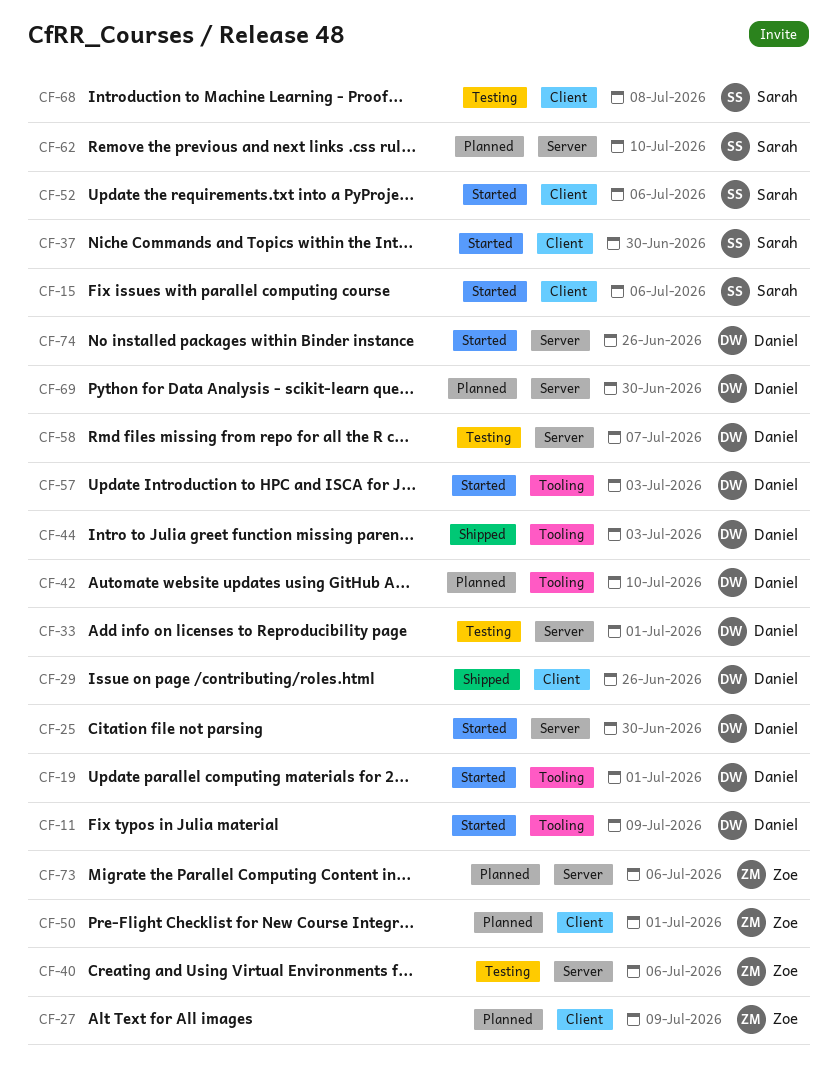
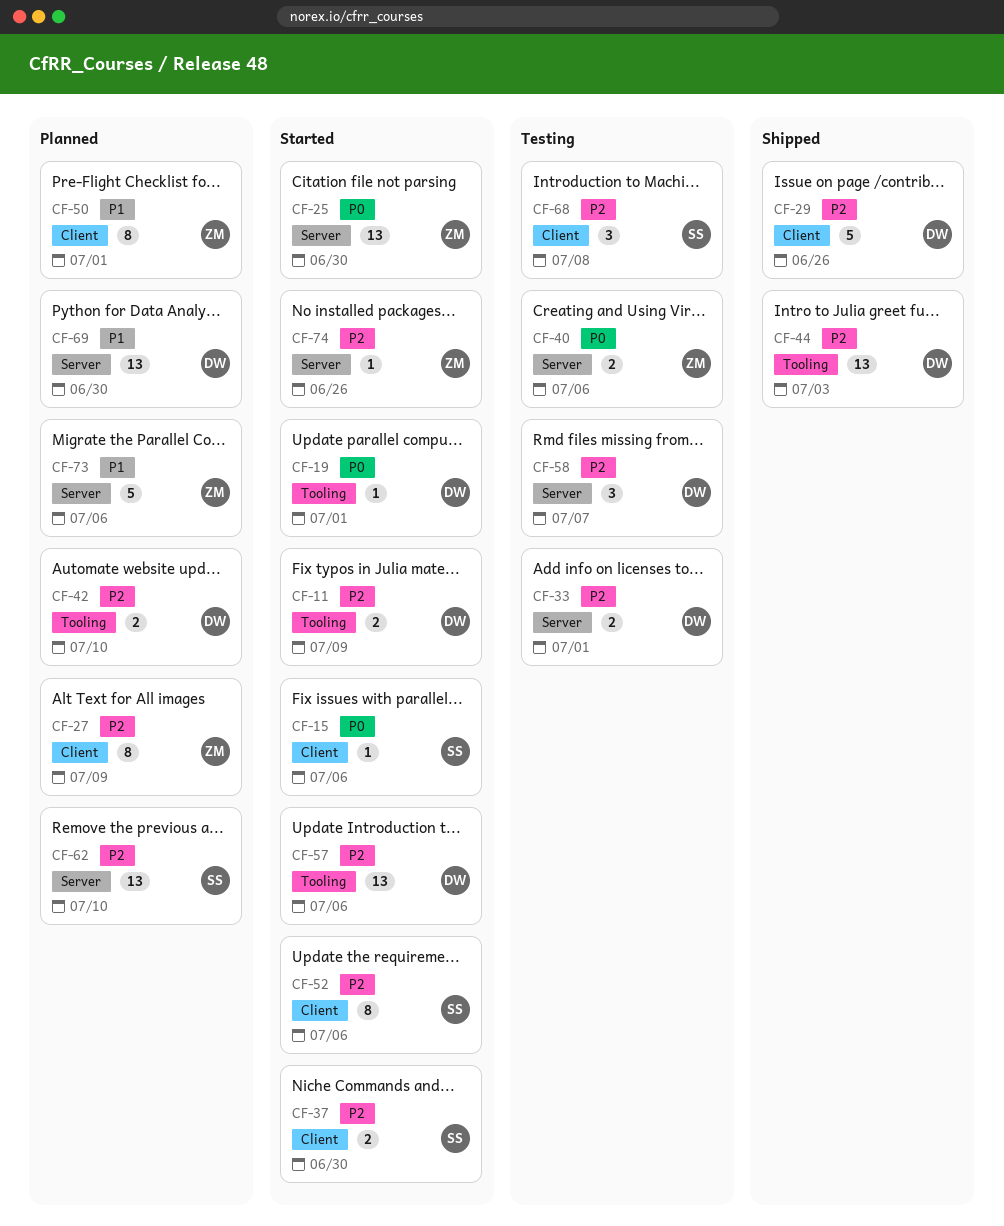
CF-25, owner: Daniel -> Zoe
CF-57, due: Jul 3 -> Jul 6
CF-74, owner: Daniel -> Zoe

